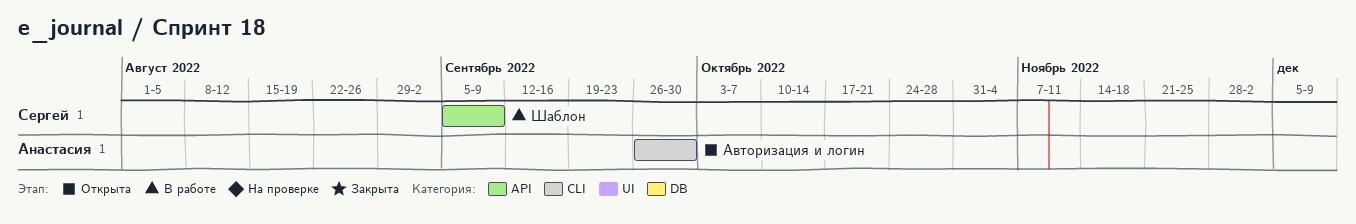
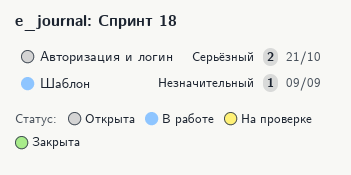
Авторизация и логин, due: Sep 30 -> Oct 21

